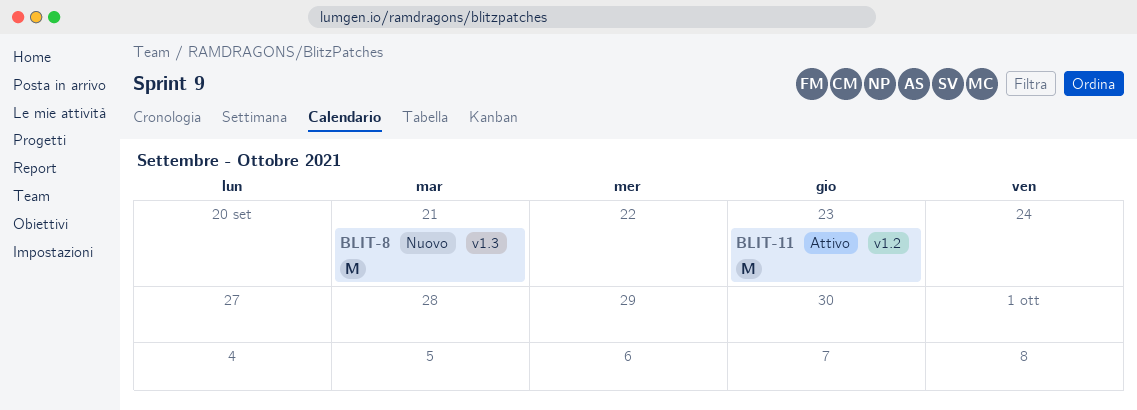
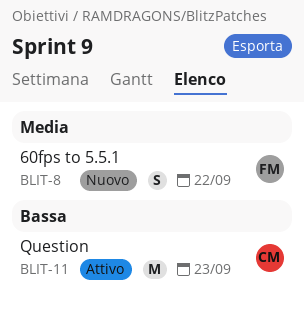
BLIT-8, estimate: M -> S
BLIT-8, due: Sep 21 -> Sep 22

